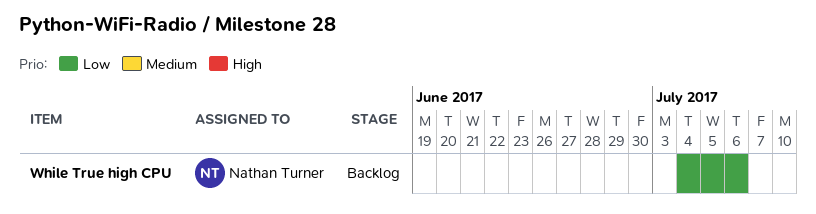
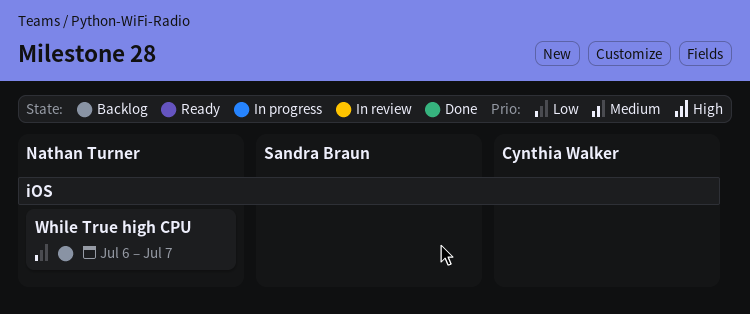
While True high CPU, start: Jul 4 -> Jul 6
While True high CPU, due: Jul 6 -> Jul 7

